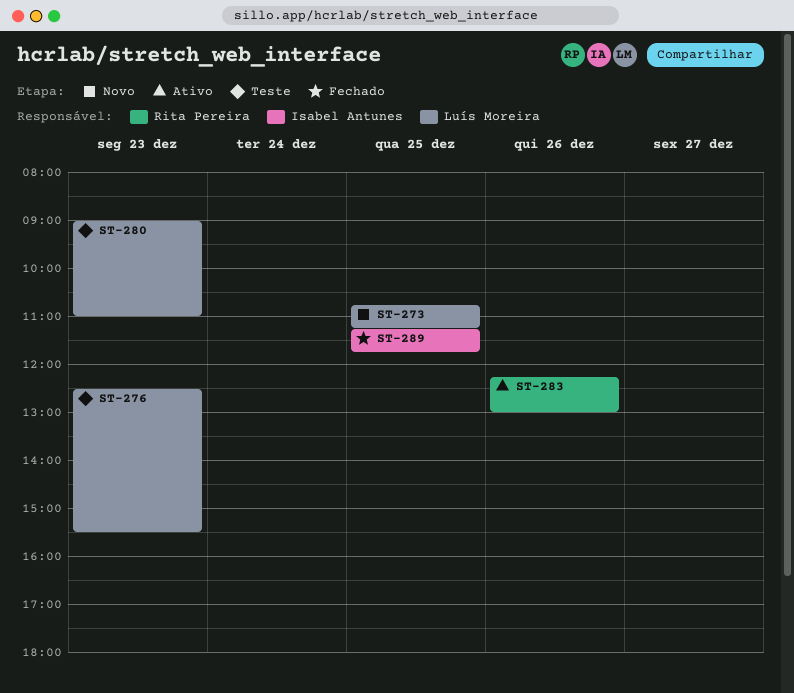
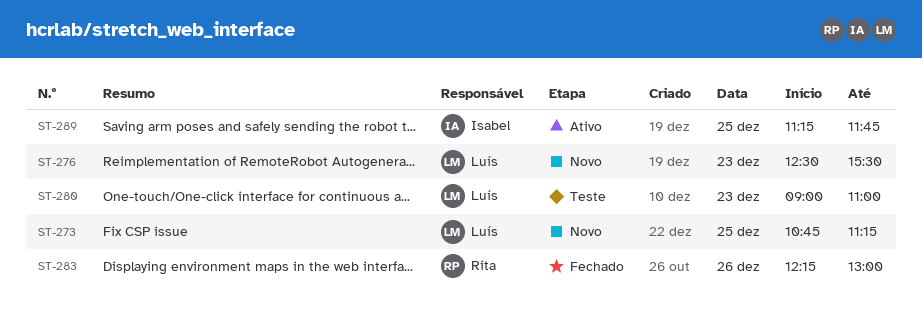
ST-276, status: Teste -> Novo
ST-283, status: Ativo -> Fechado
ST-289, status: Fechado -> Ativo

